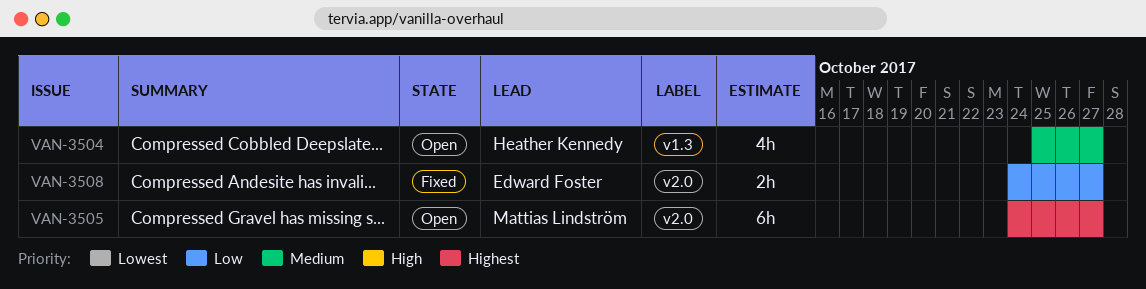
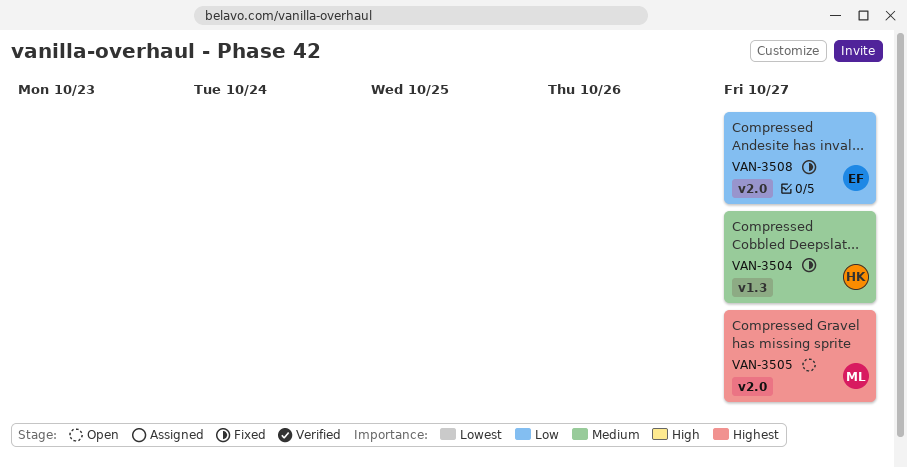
VAN-3504, status: Open -> Fixed

